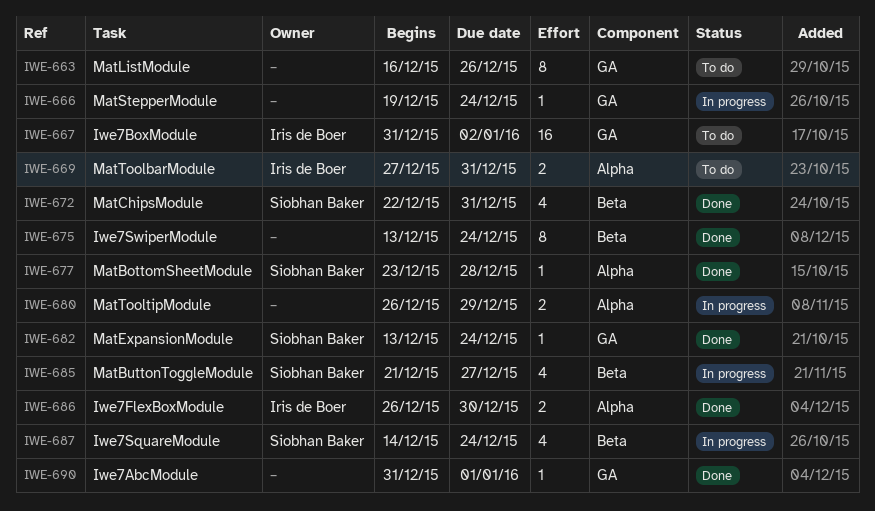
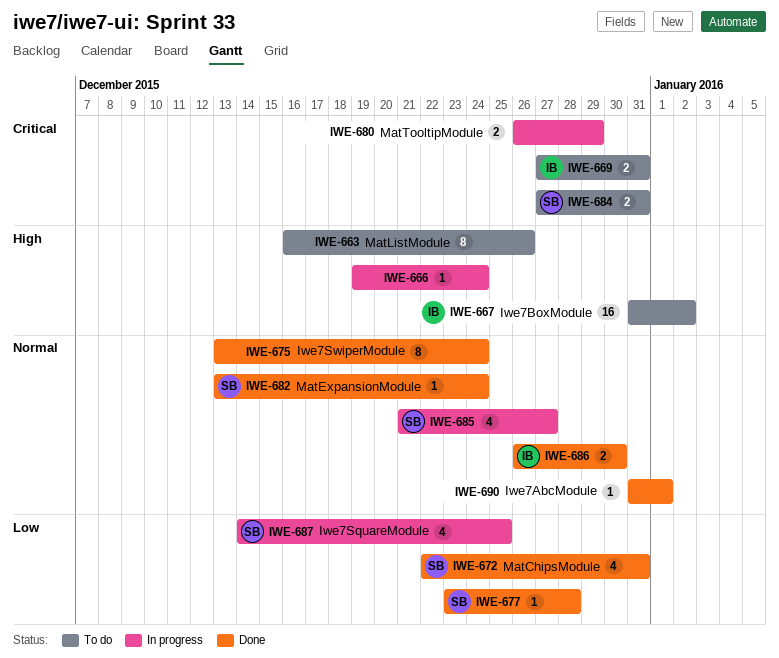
IWE-684: none -> present
IWE-687, due: Dec 24 -> Dec 25

